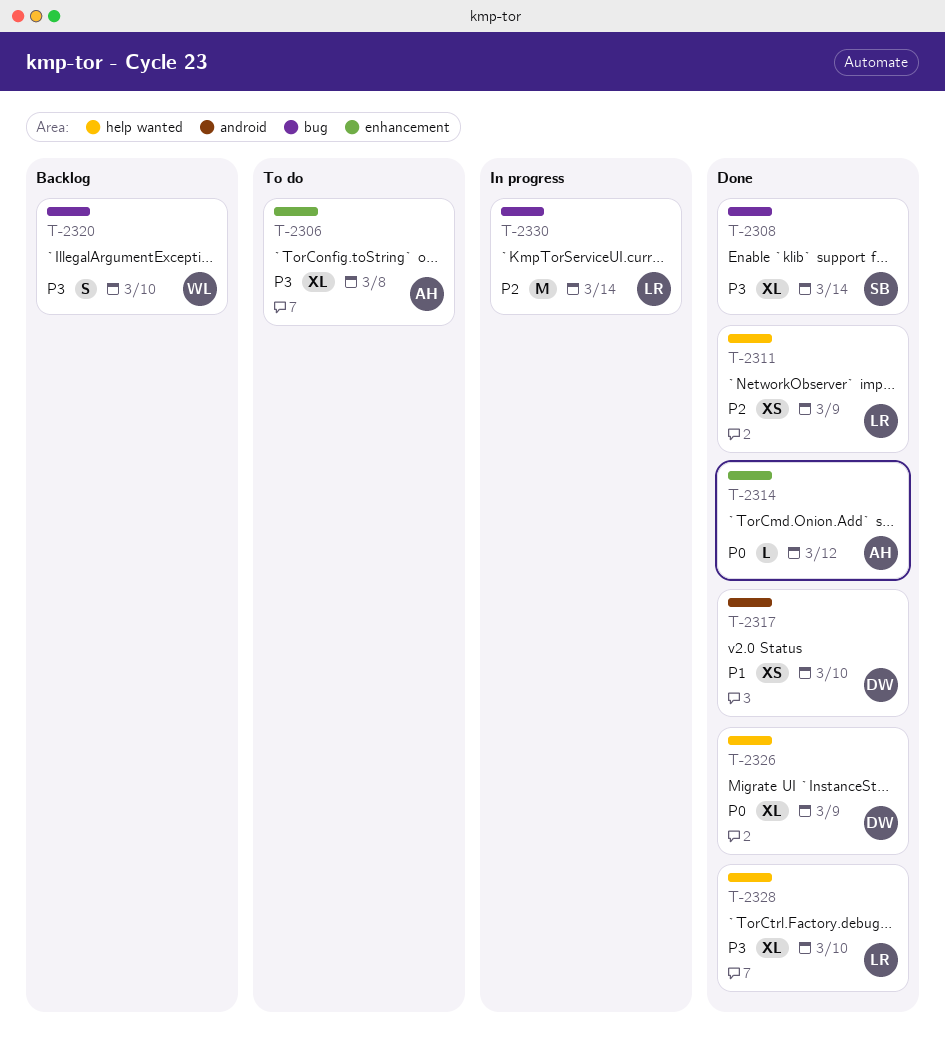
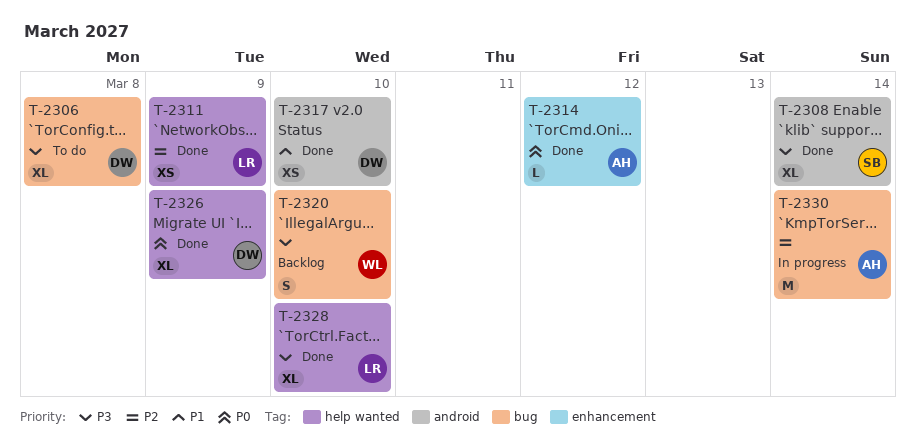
T-2306, owner: AH -> DW
T-2306, label: enhancement -> bug
T-2308, label: bug -> android
T-2330, owner: LR -> AH

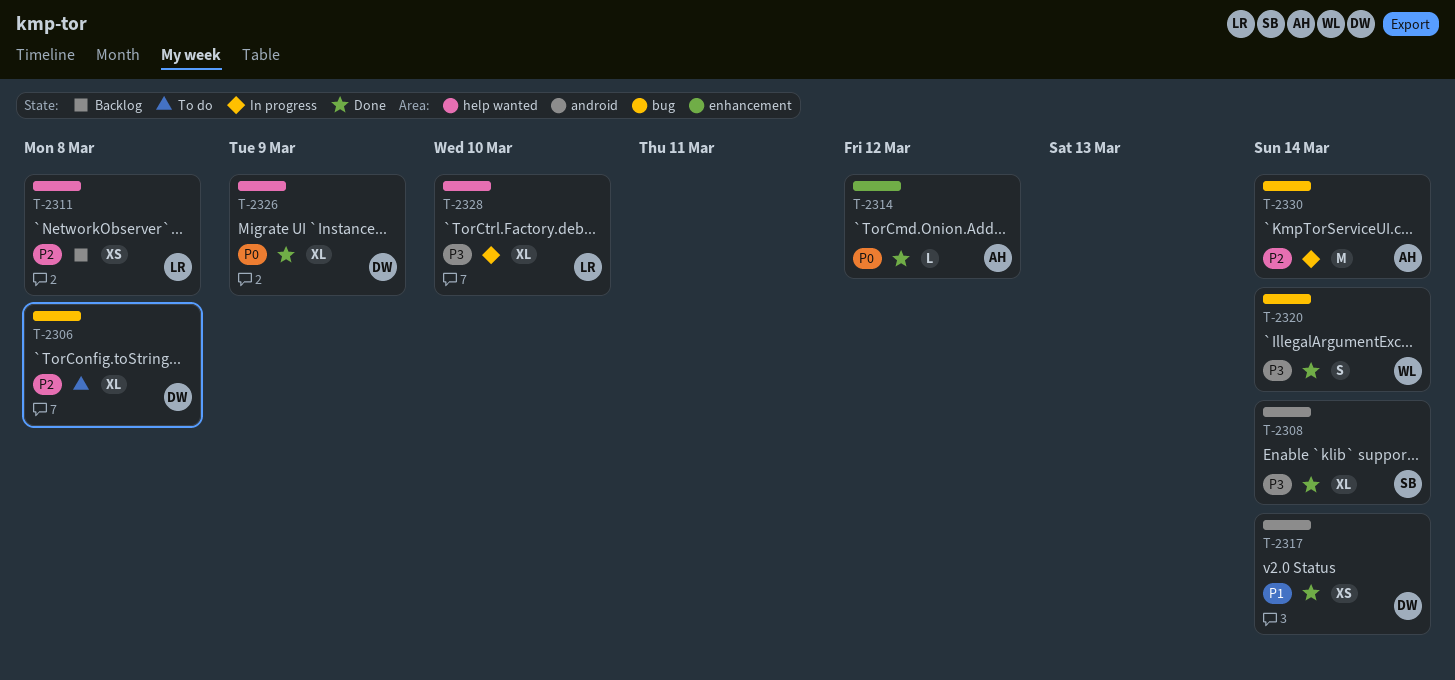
T-2306, priority: P3 -> P2
T-2311, status: Done -> Backlog
T-2311, due: Mar 9 -> Mar 8
T-2317, due: Mar 10 -> Mar 14
T-2320, status: Backlog -> Done
T-2320, due: Mar 10 -> Mar 14
T-2328, status: Done -> In progress

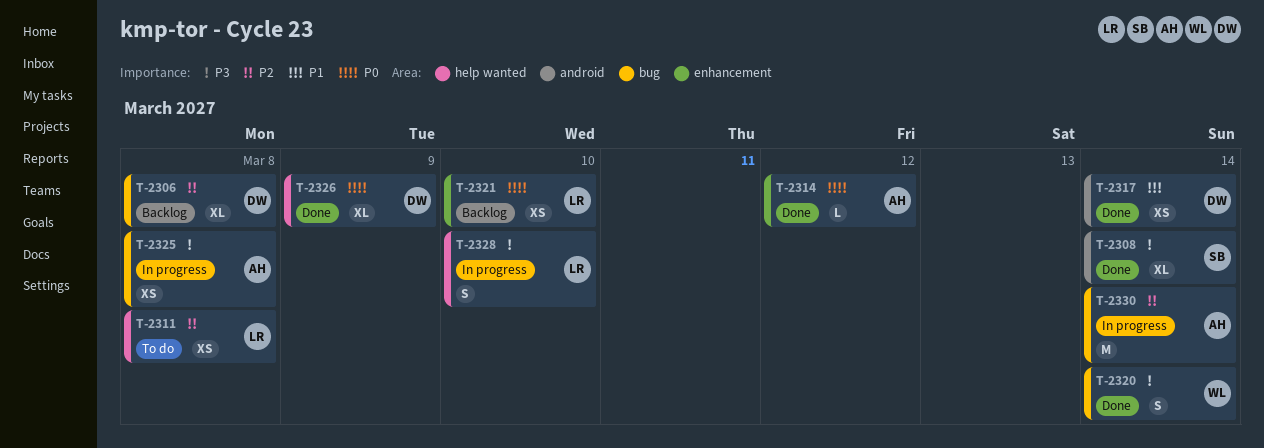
T-2306, status: To do -> Backlog
T-2311, status: Backlog -> To do
T-2321: none -> present
T-2325: none -> present
T-2328, estimate: XL -> S

